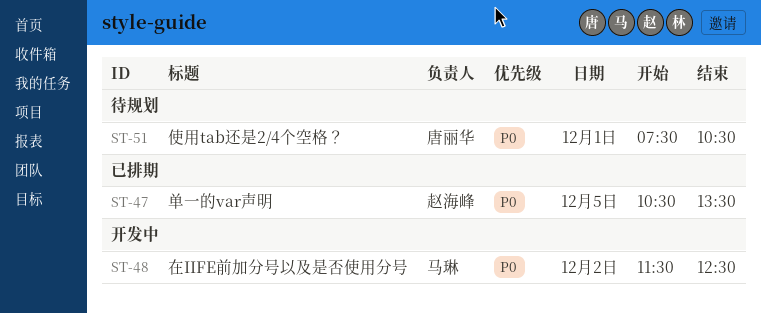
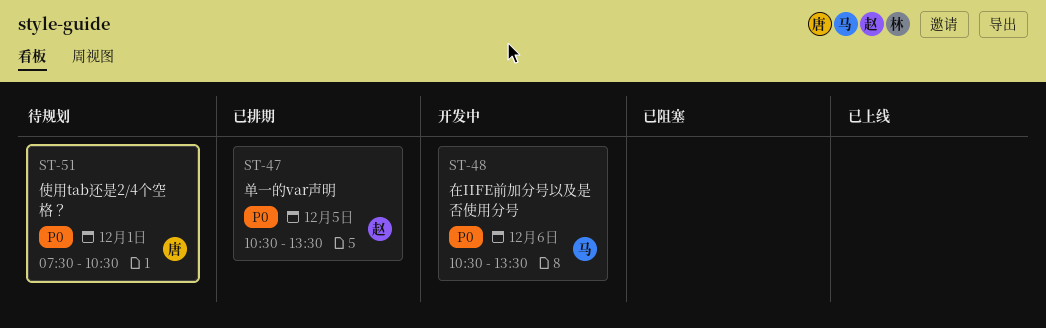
ST-48, day: Dec 2 -> Dec 6
ST-48, begins: 11:30 -> 10:30
ST-48, ends: 12:30 -> 13:30

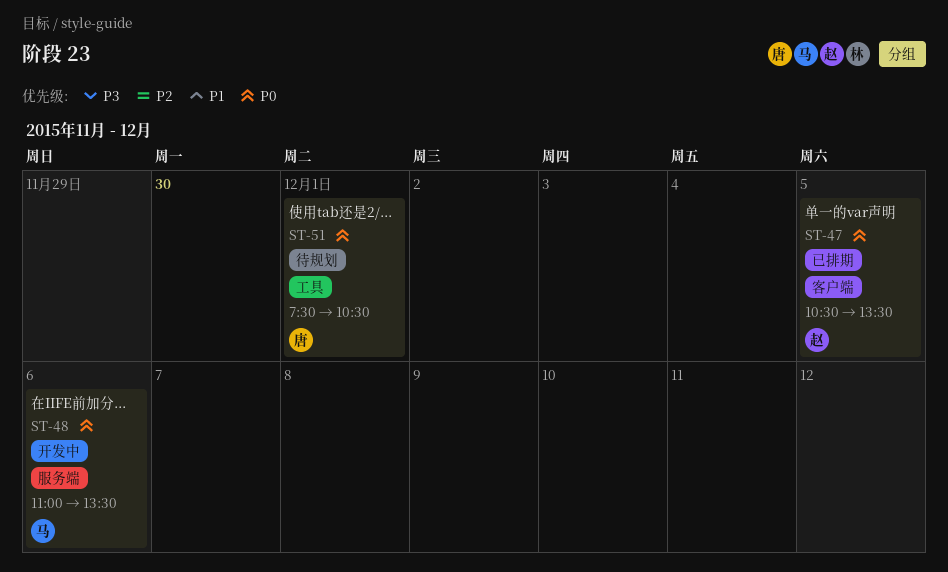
ST-48, begins: 10:30 -> 11:00

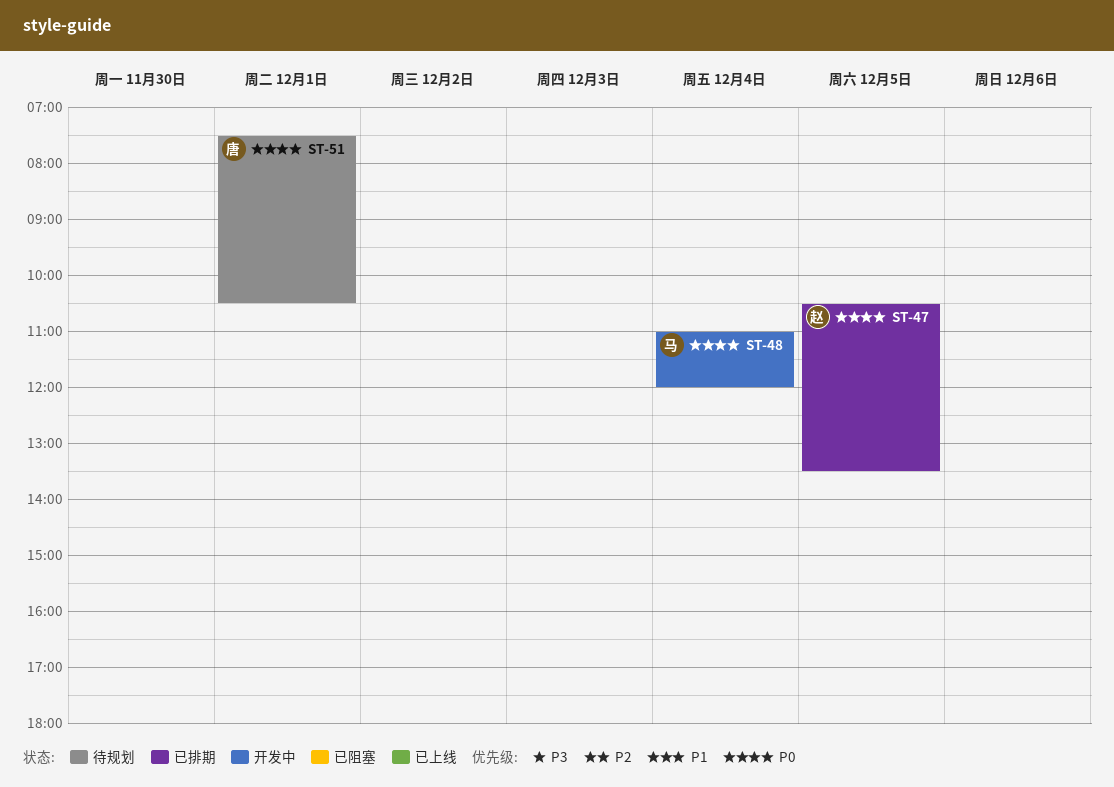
ST-48, day: Dec 6 -> Dec 4
ST-48, ends: 13:30 -> 12:00

